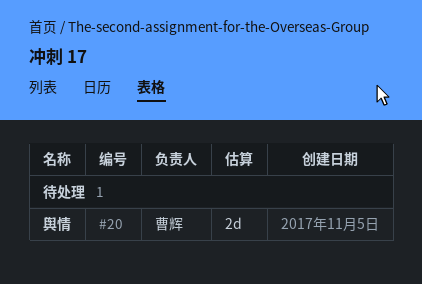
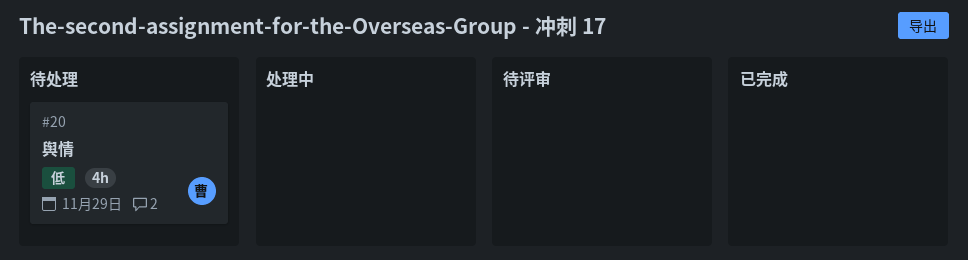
#20, estimate: 2d -> 4h

